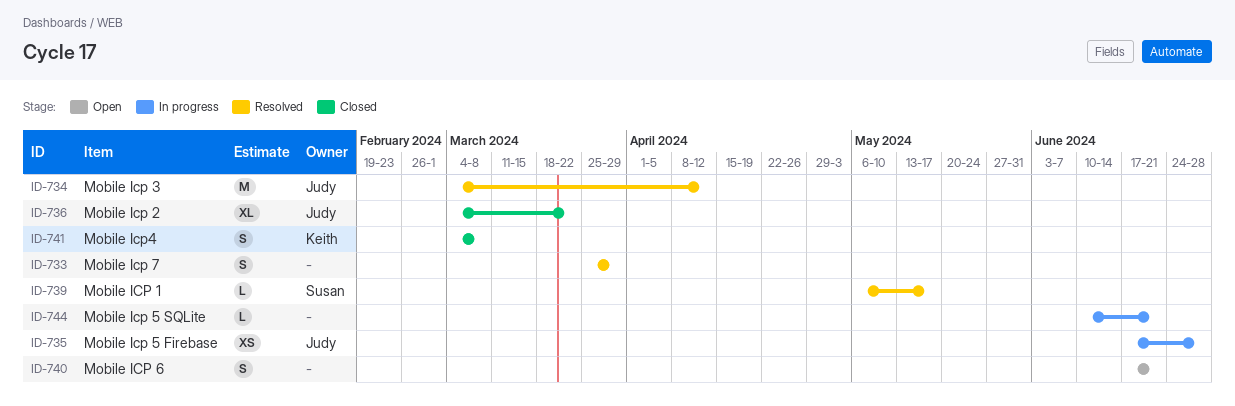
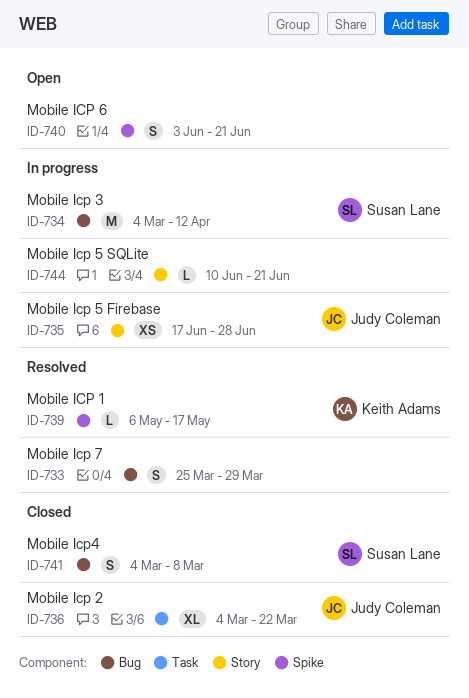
ID-734, status: Resolved -> In progress
ID-734, owner: Judy Coleman -> Susan Lane
ID-739, owner: Susan Lane -> Keith Adams
ID-740, start: Jun 17 -> Jun 3
ID-741, owner: Keith Adams -> Susan Lane

